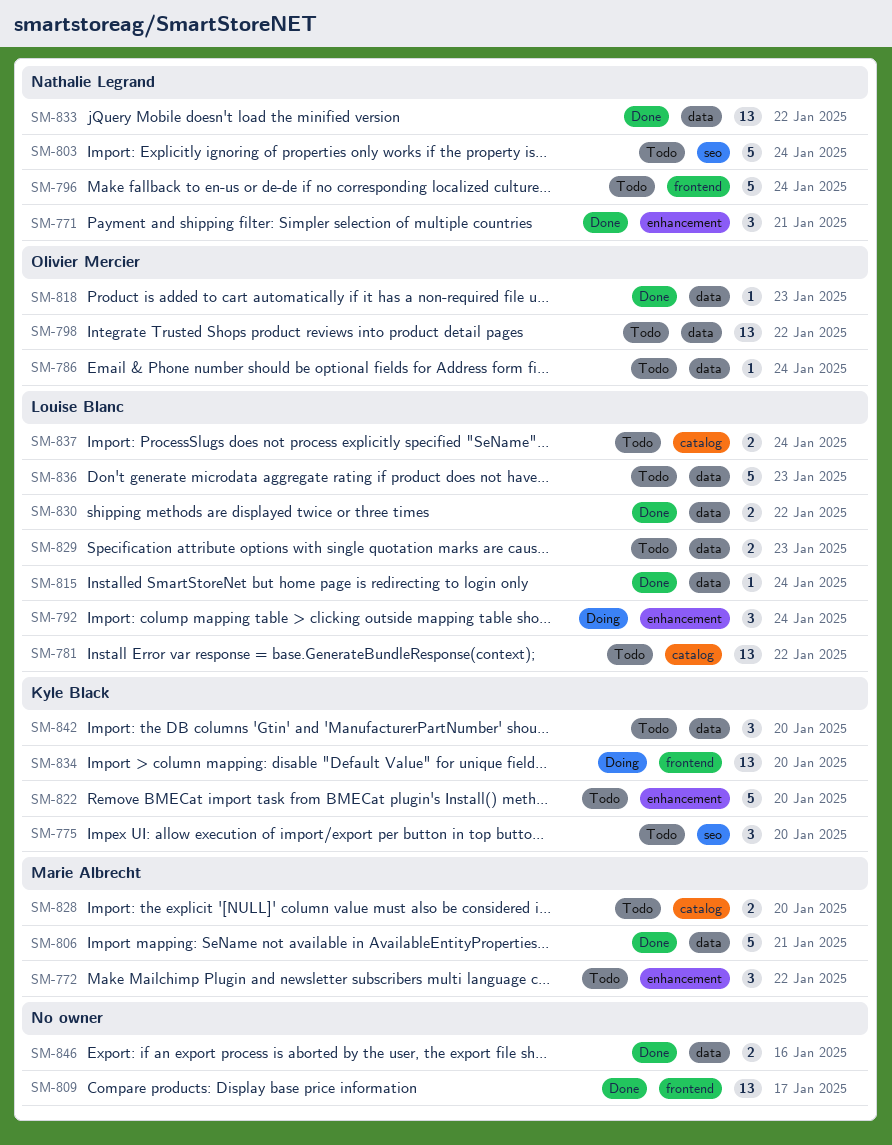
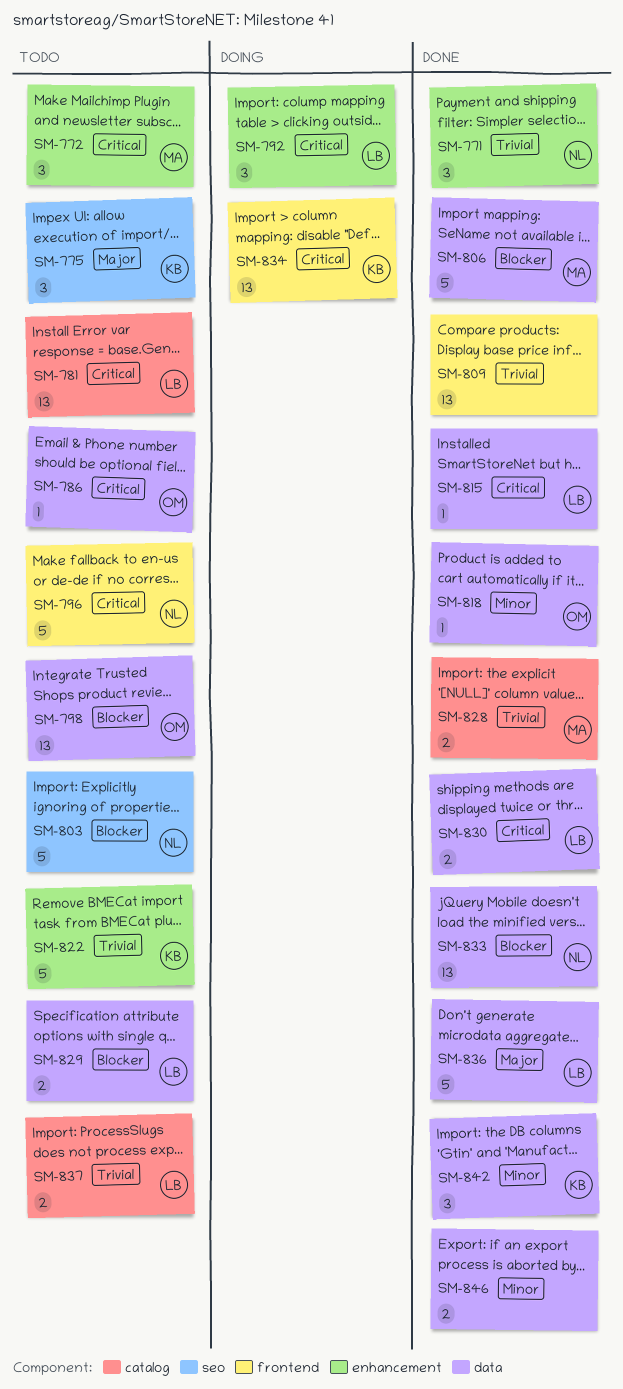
SM-828, status: Todo -> Done
SM-836, status: Todo -> Done
SM-842, status: Todo -> Done

